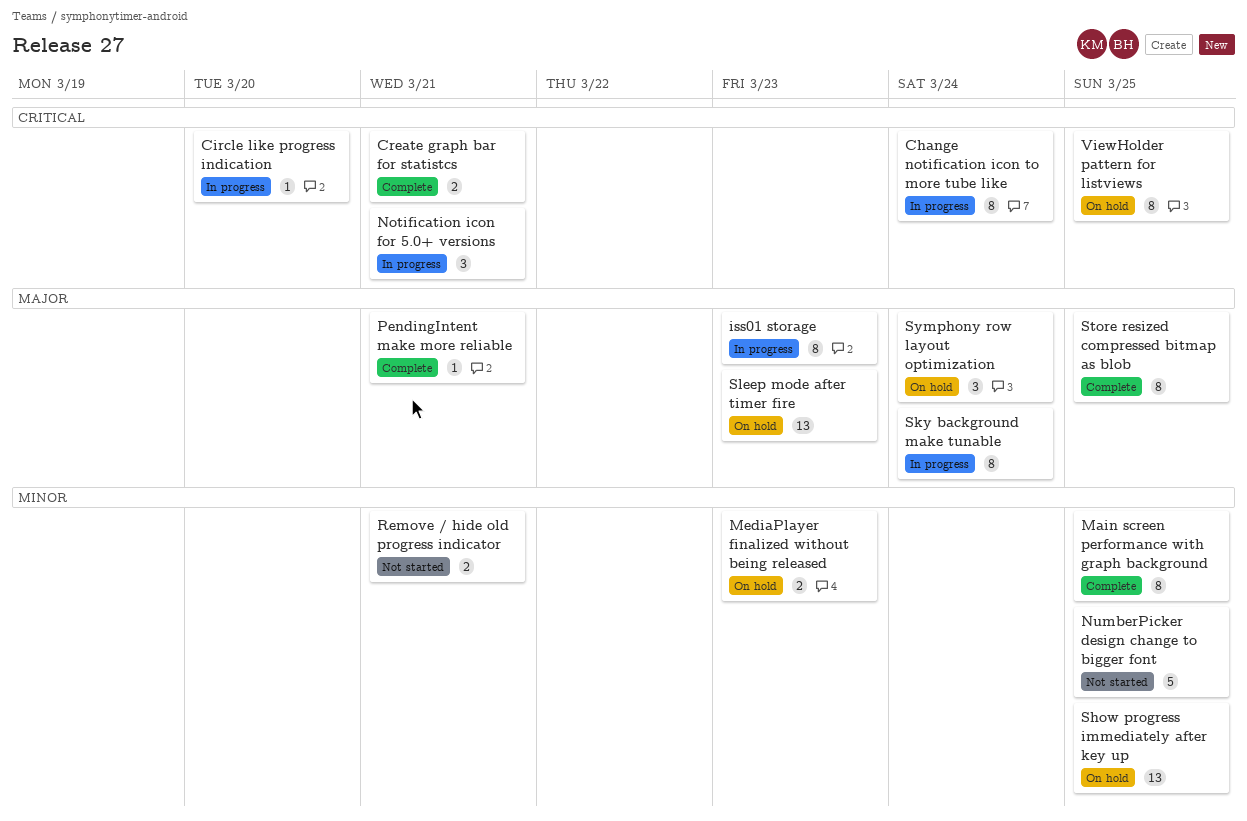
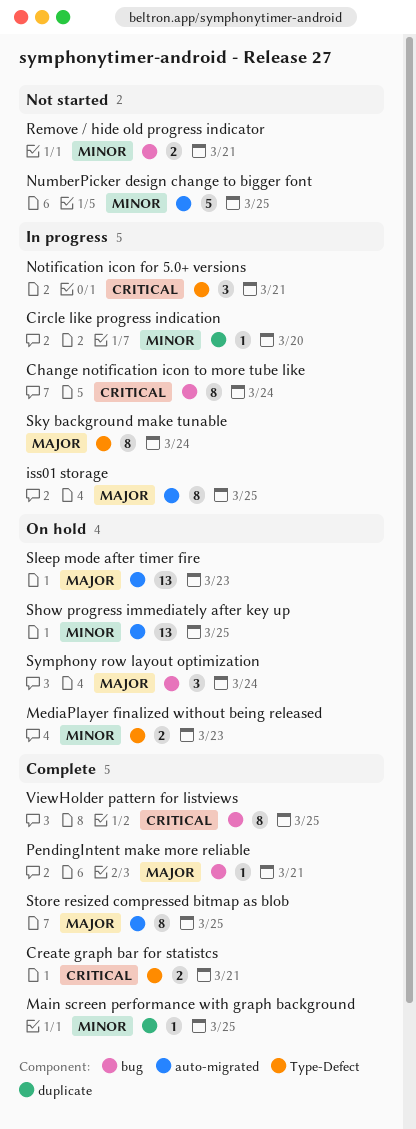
Circle like progress indication, priority: Critical -> Minor
iss01 storage, due: Mar 23 -> Mar 25
Main screen performance with graph background, estimate: 8 -> 1
ViewHolder pattern for listviews, status: On hold -> Complete

